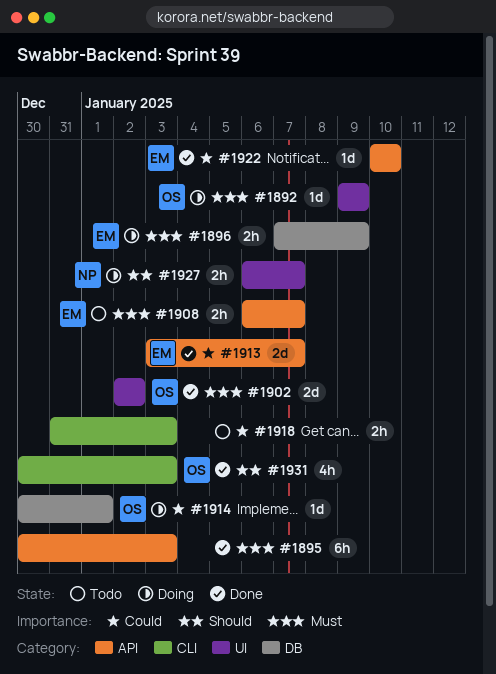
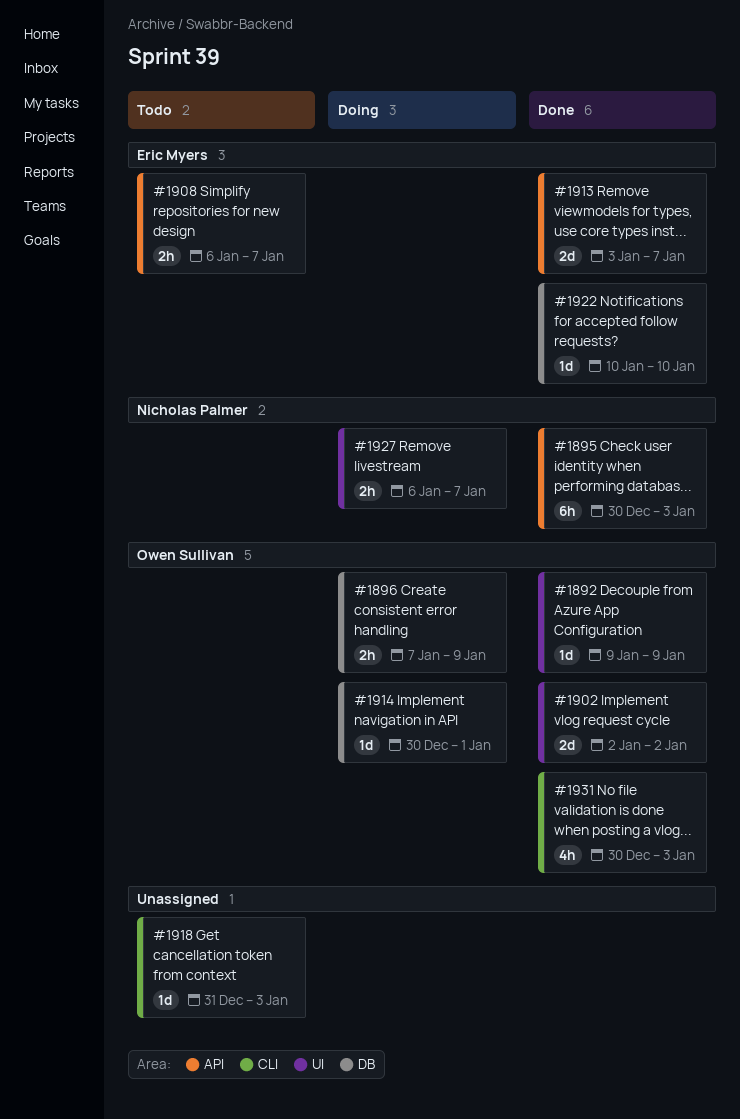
#1892, status: Doing -> Done
#1895, owner: none -> Nicholas Palmer
#1896, owner: Eric Myers -> Owen Sullivan
#1918, estimate: 2h -> 1d
#1922, label: API -> DB

